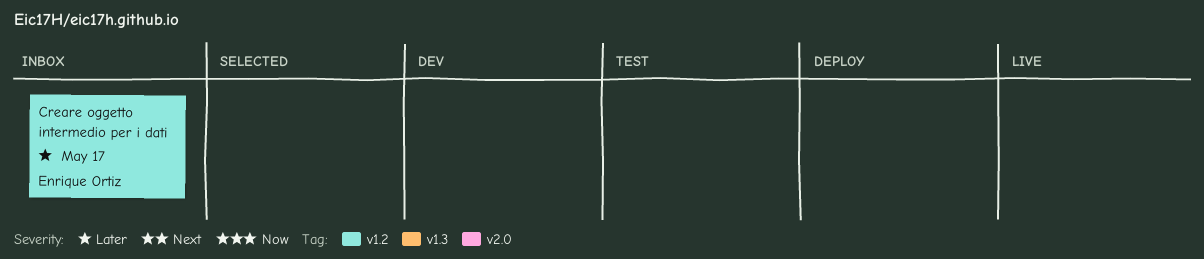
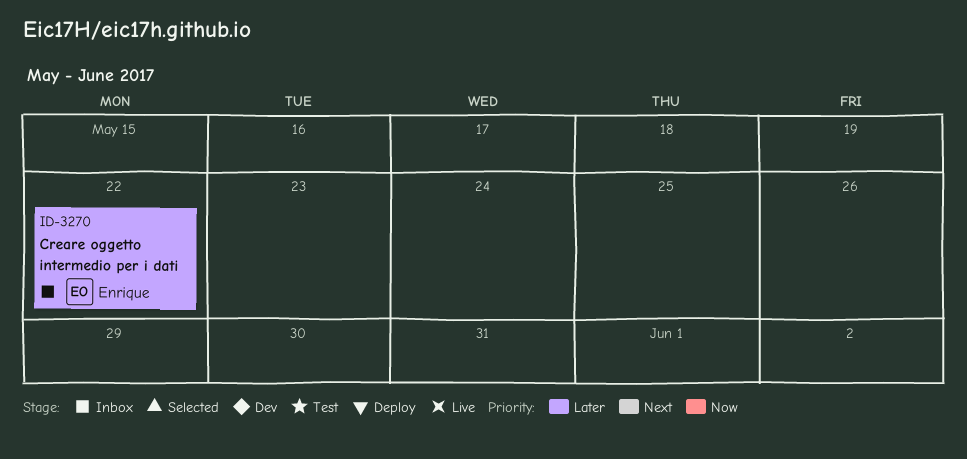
Creare oggetto intermedio per i dati, due: May 17 -> May 22

